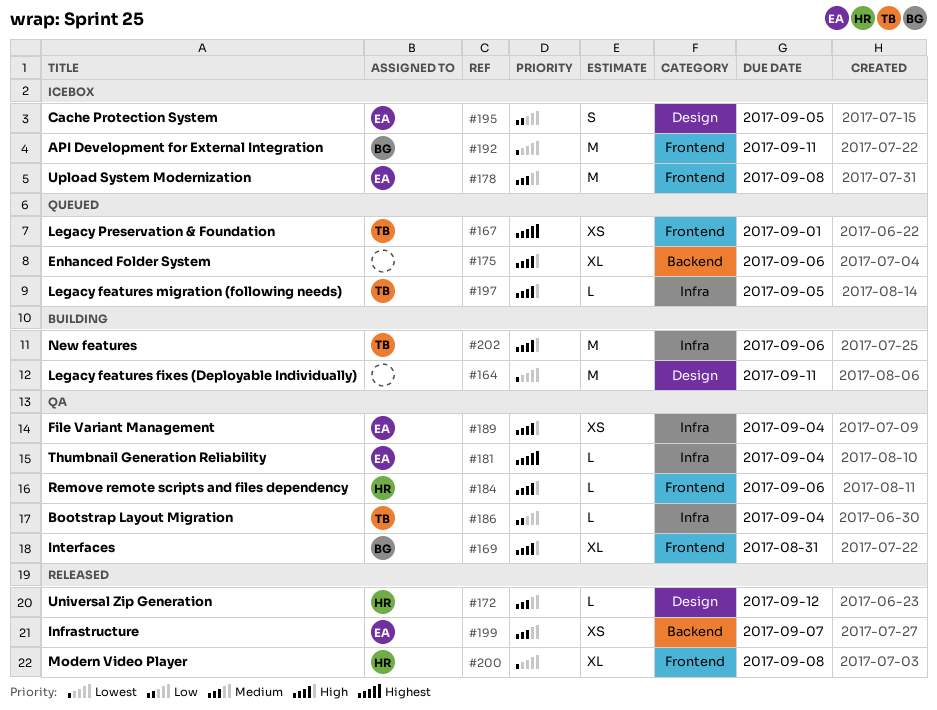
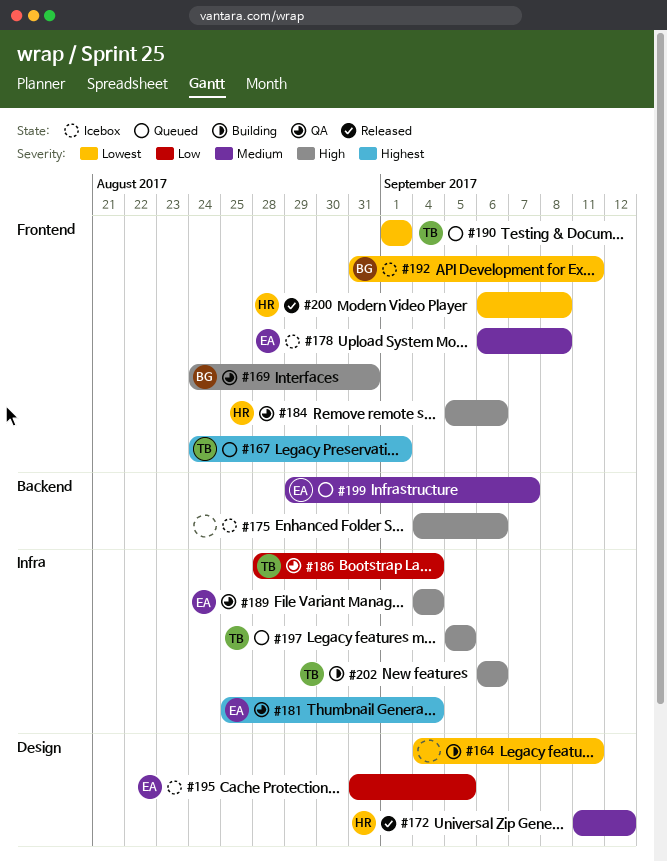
#175, status: Queued -> Icebox
#190: none -> present
#199, status: Released -> Queued

